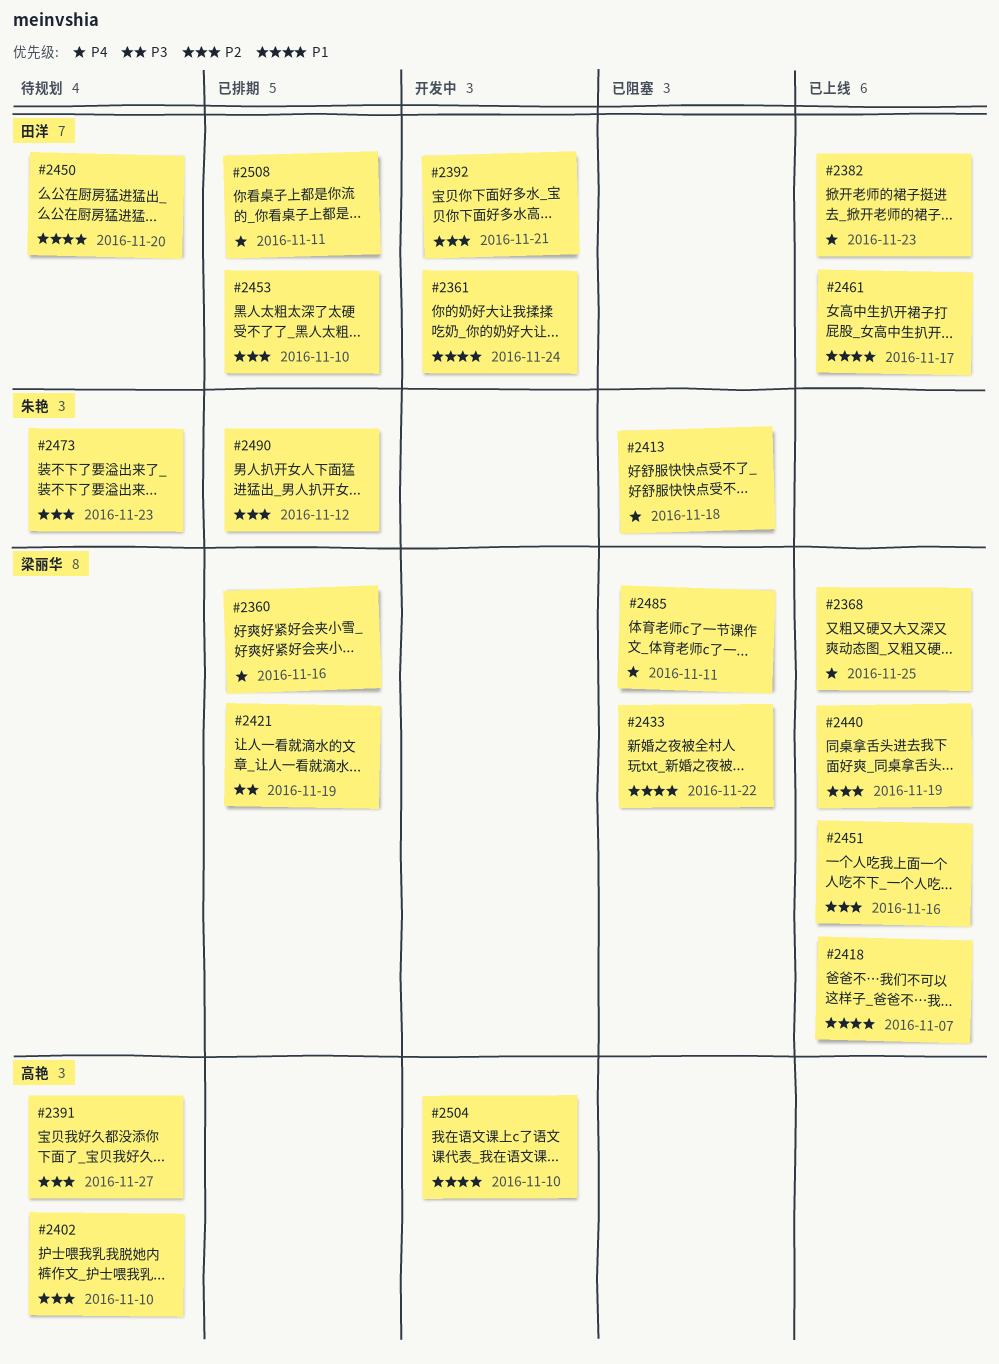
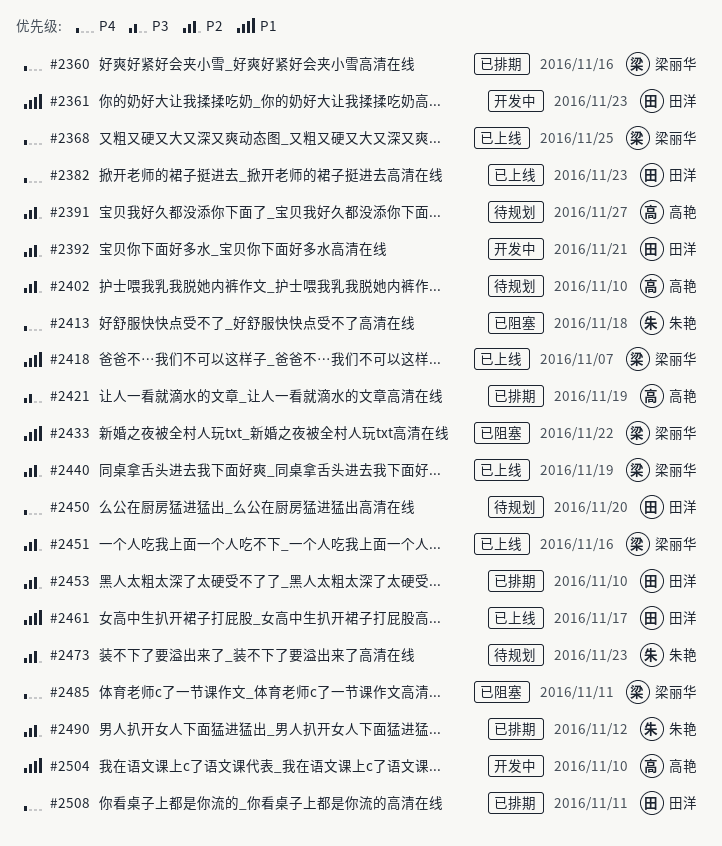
#2361, due: Nov 24 -> Nov 23
#2421, owner: 梁丽华 -> 高艳
#2450, priority: P1 -> P4

